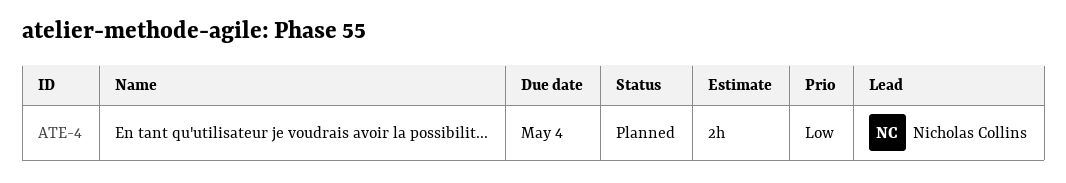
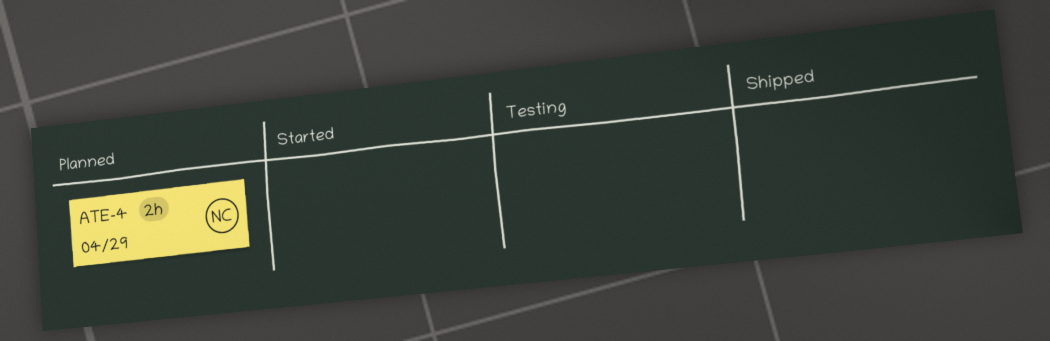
ATE-4, due: May 4 -> Apr 29

